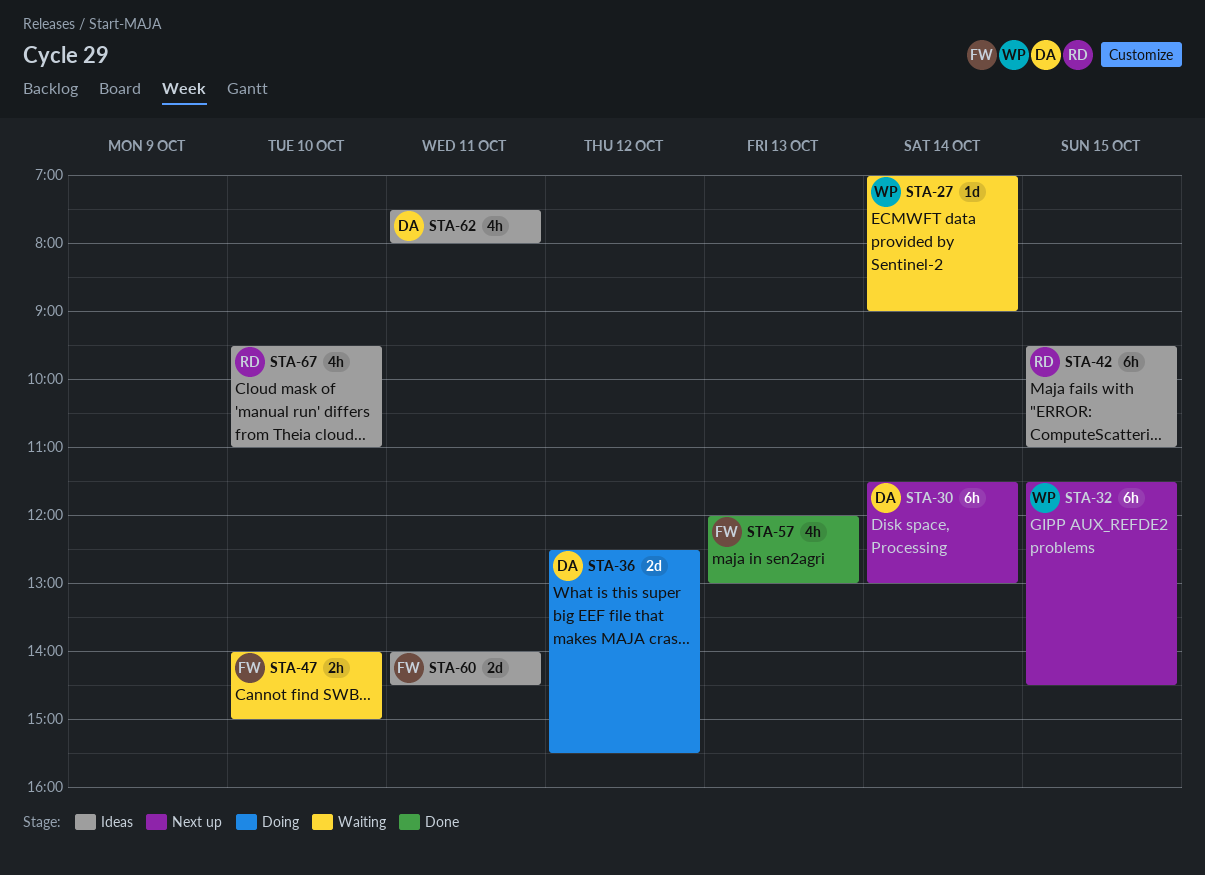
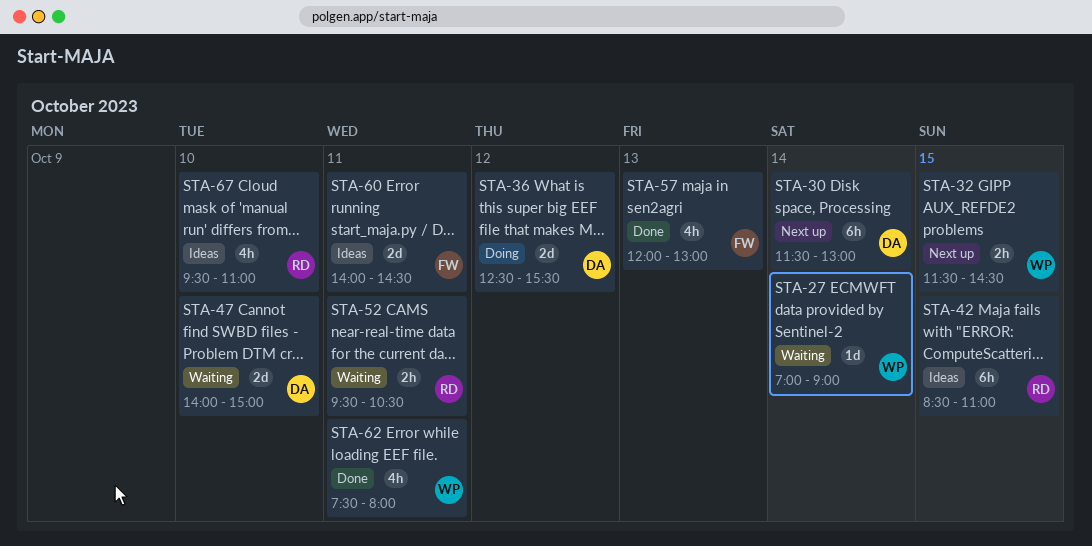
STA-32, estimate: 6h -> 2h
STA-42, begins: 09:30 -> 08:30
STA-47, owner: FW -> DA
STA-47, estimate: 2h -> 2d
STA-52: none -> present
STA-62, status: Ideas -> Done
STA-62, owner: DA -> WP

